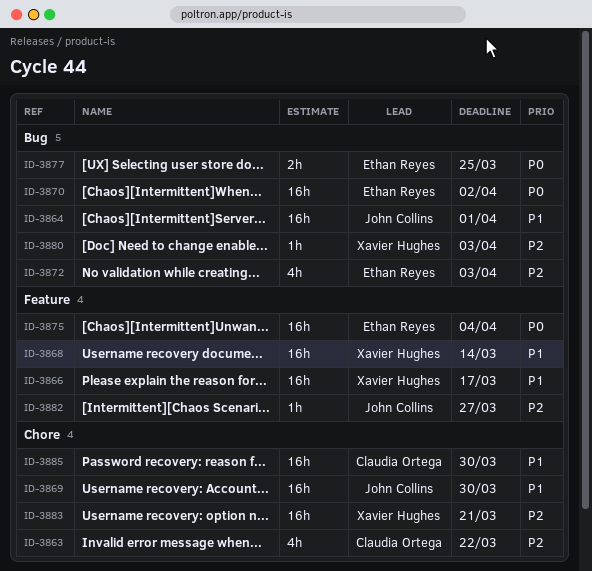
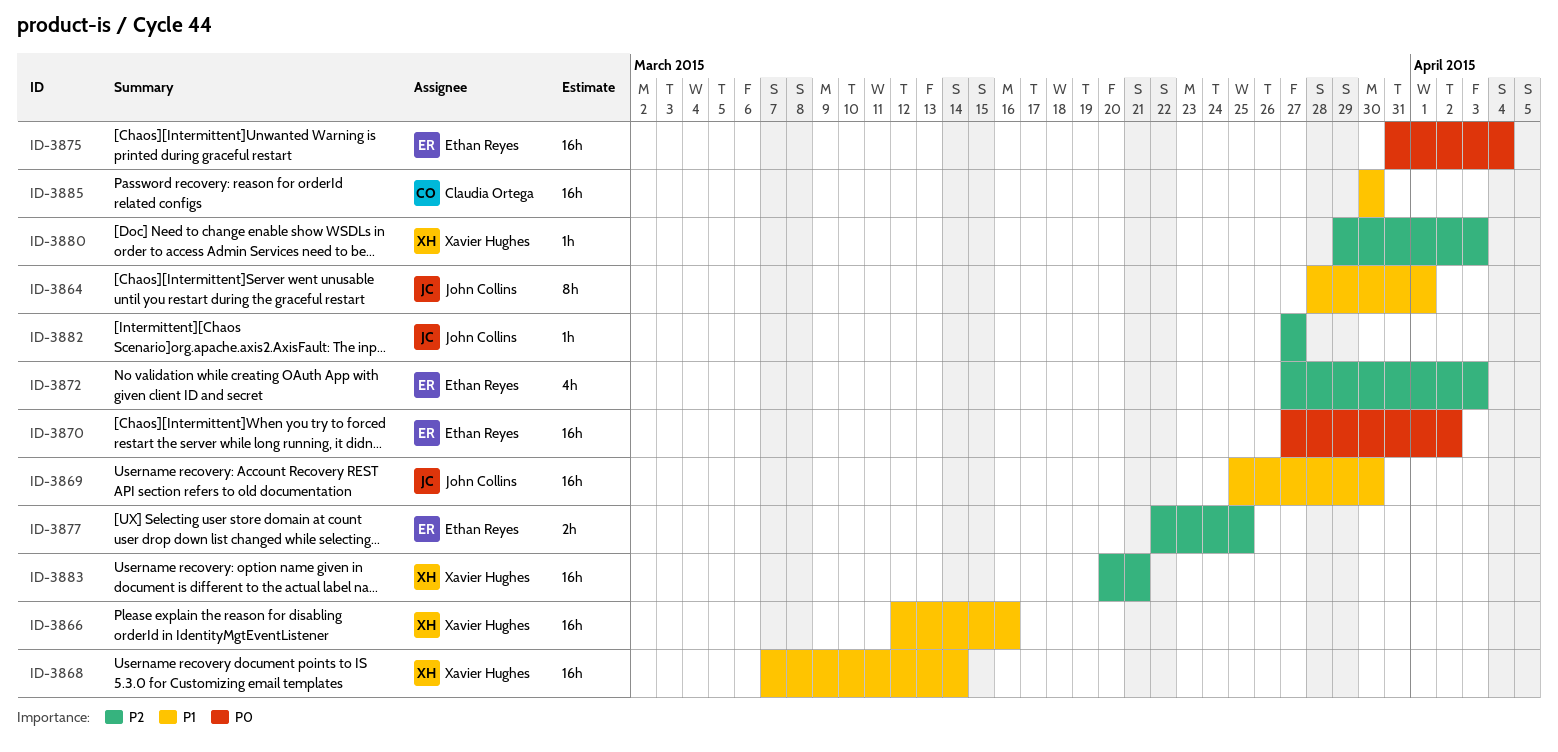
ID-3863: present -> none
ID-3864, estimate: 16h -> 8h
ID-3866, due: Mar 17 -> Mar 16
ID-3877, priority: P0 -> P2

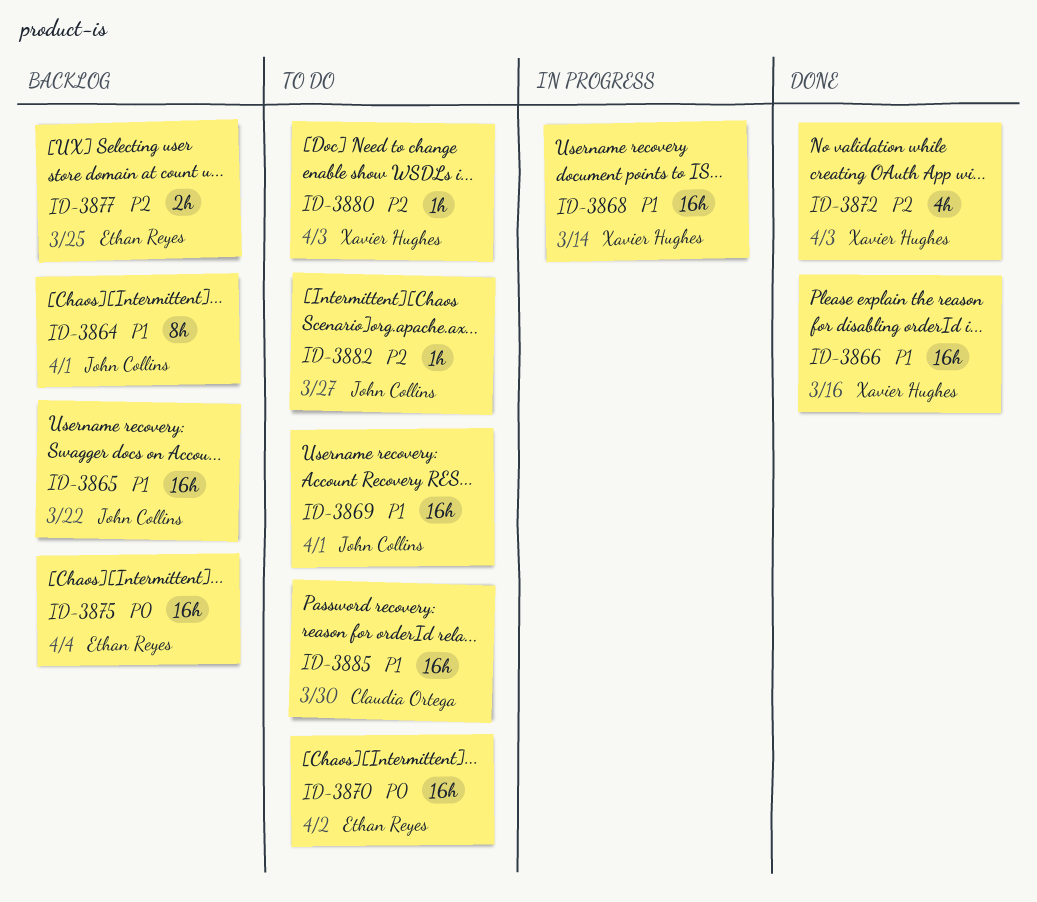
ID-3865: none -> present
ID-3869, due: Mar 30 -> Apr 1
ID-3872, owner: Ethan Reyes -> Xavier Hughes
ID-3883: present -> none

